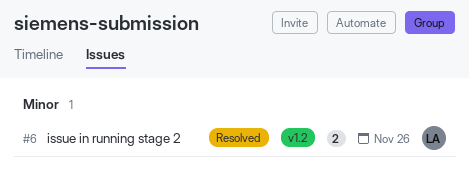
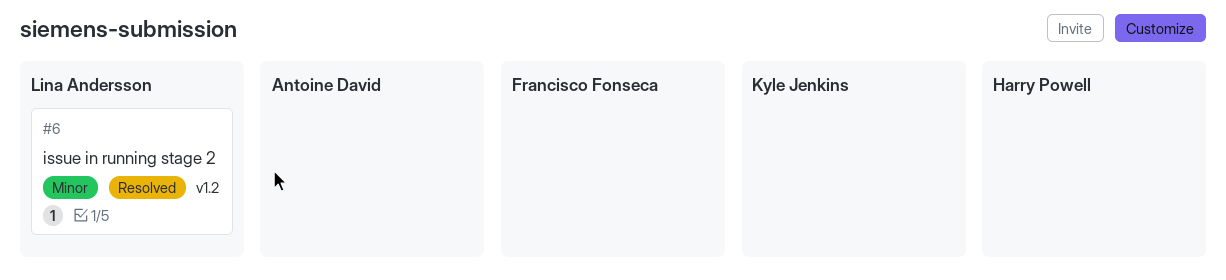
#6, estimate: 2 -> 1

